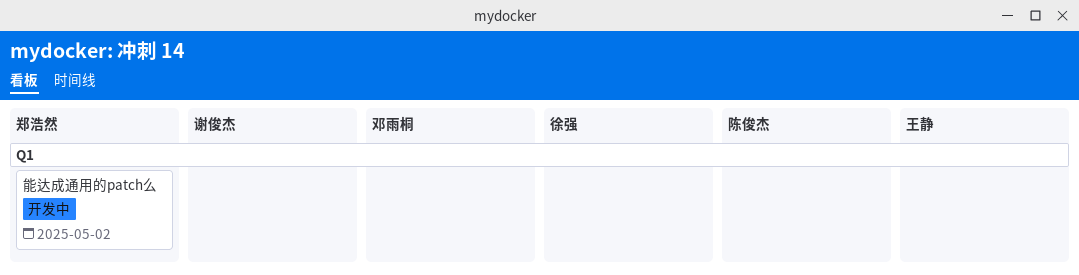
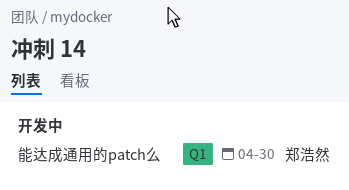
能达成通用的patch么, due: May 2 -> Apr 30

